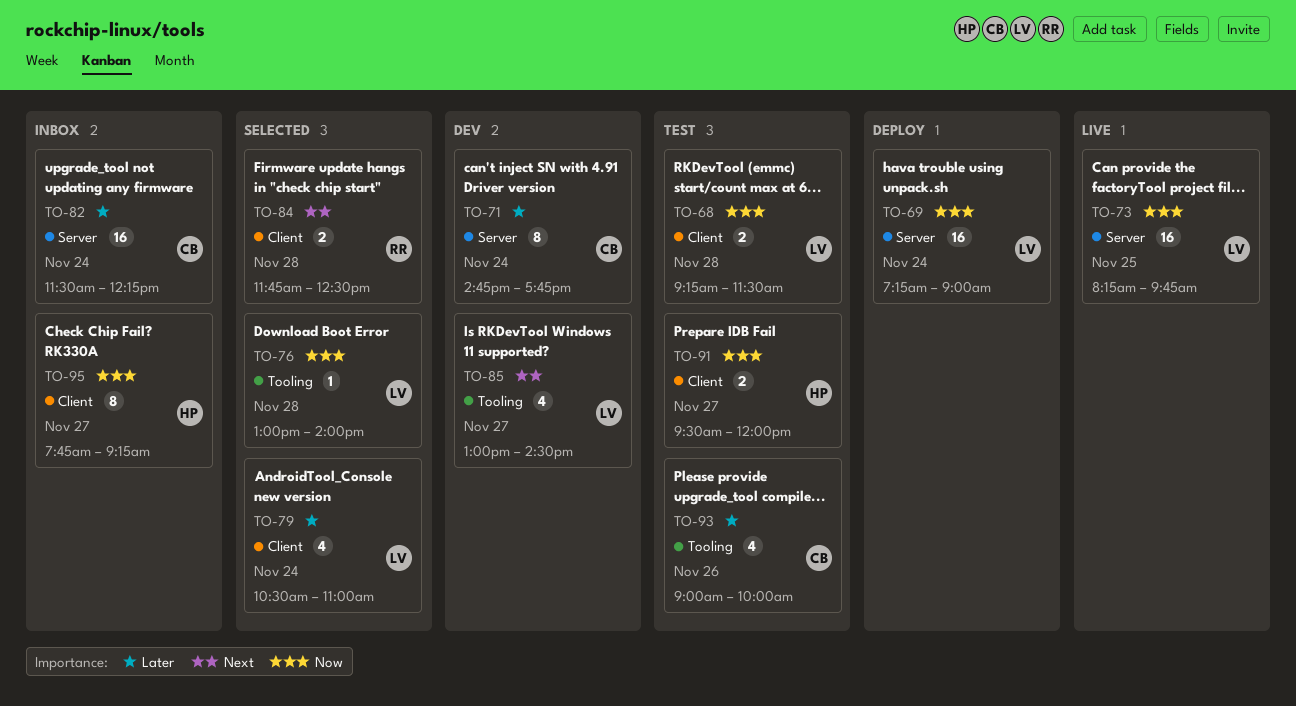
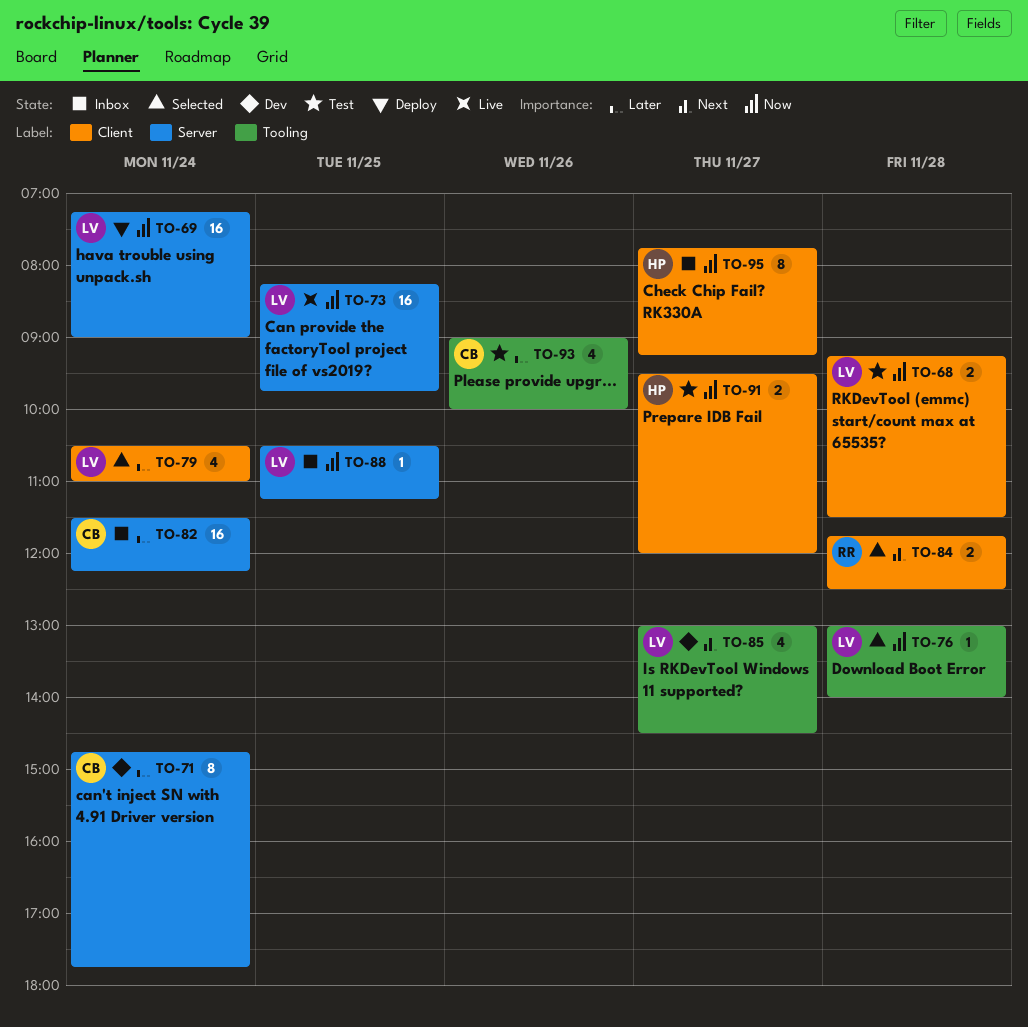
TO-88: none -> present

